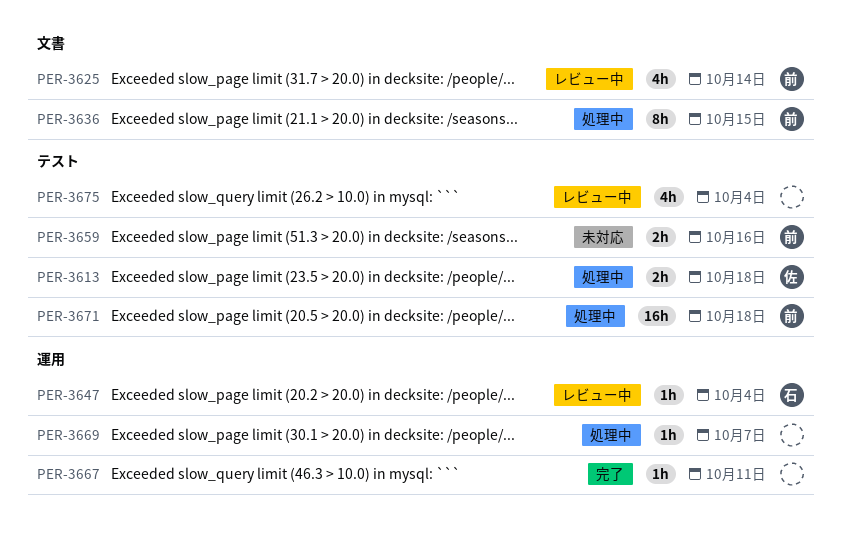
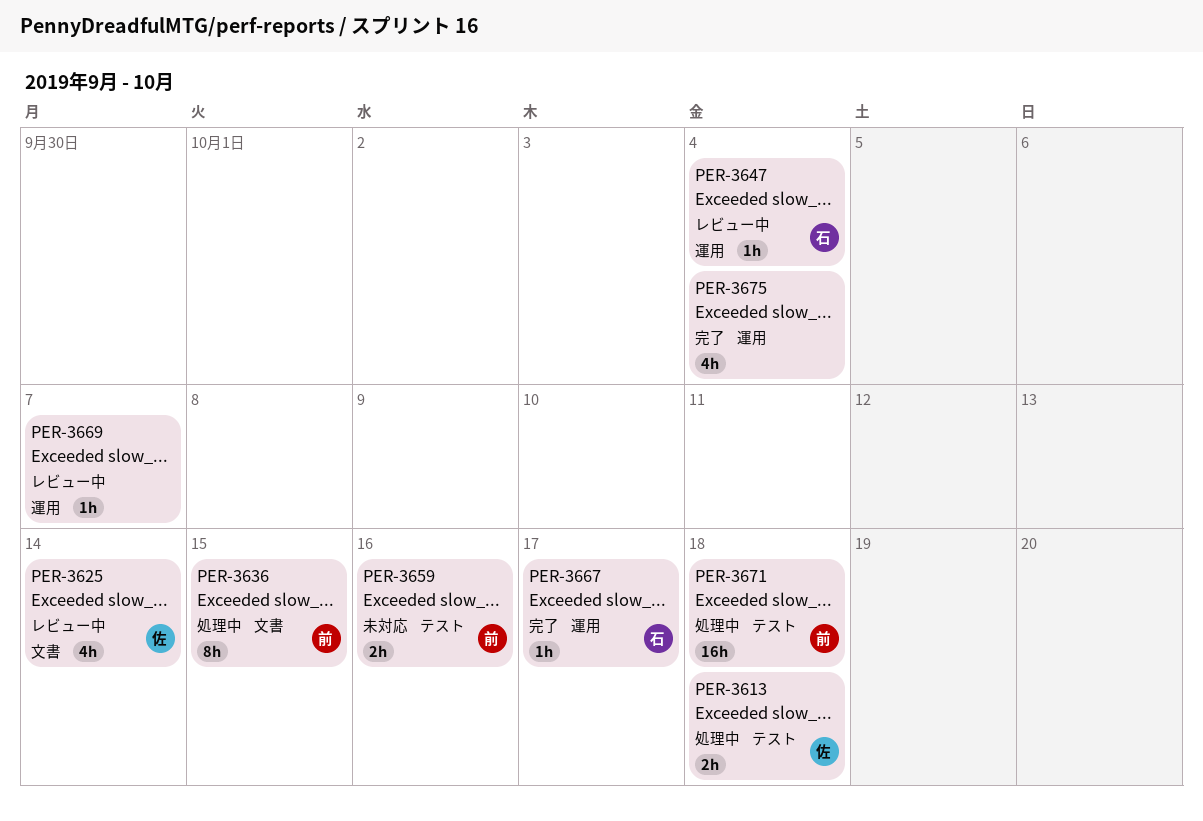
PER-3625, owner: 前 -> 佐
PER-3667, owner: none -> 石
PER-3667, due: Oct 11 -> Oct 17
PER-3669, status: 処理中 -> レビュー中
PER-3675, status: レビュー中 -> 完了
PER-3675, label: テスト -> 運用

